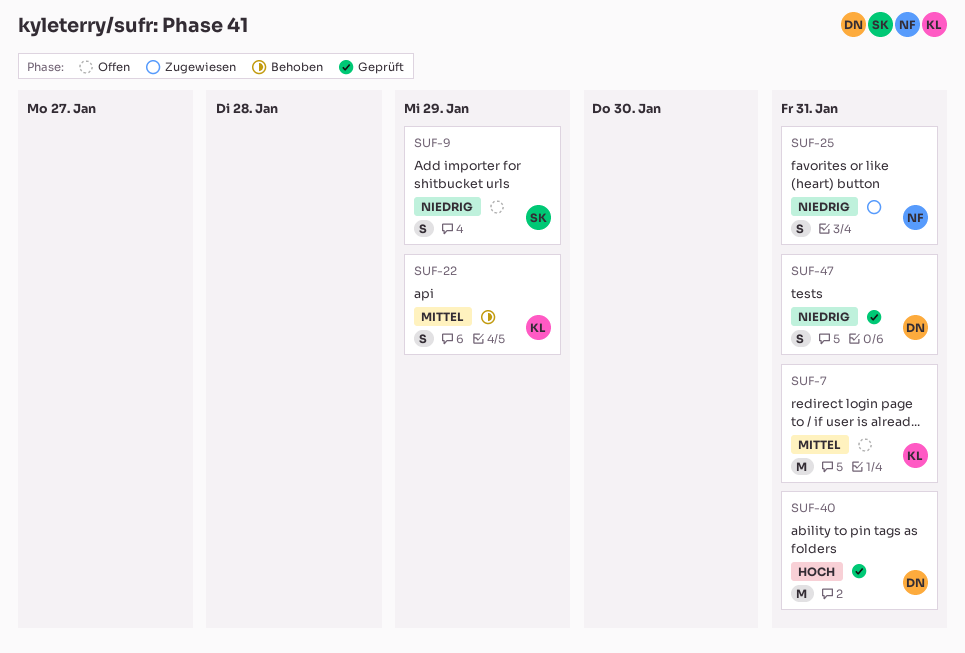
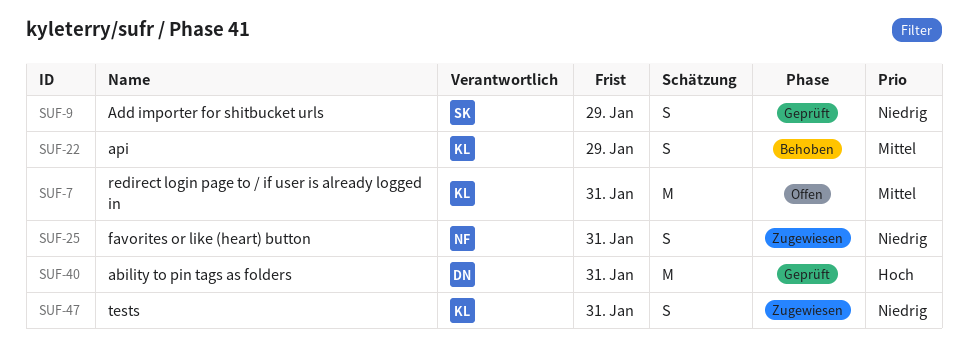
SUF-9, status: Offen -> Geprüft
SUF-47, status: Geprüft -> Zugewiesen
SUF-47, owner: DN -> KL

